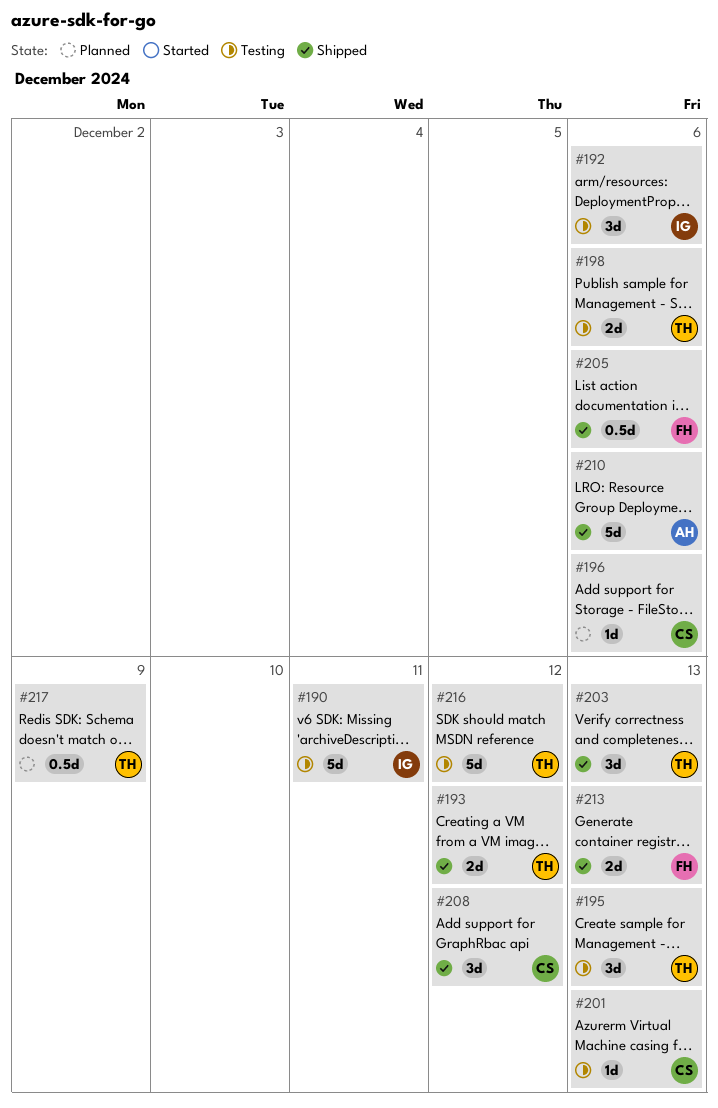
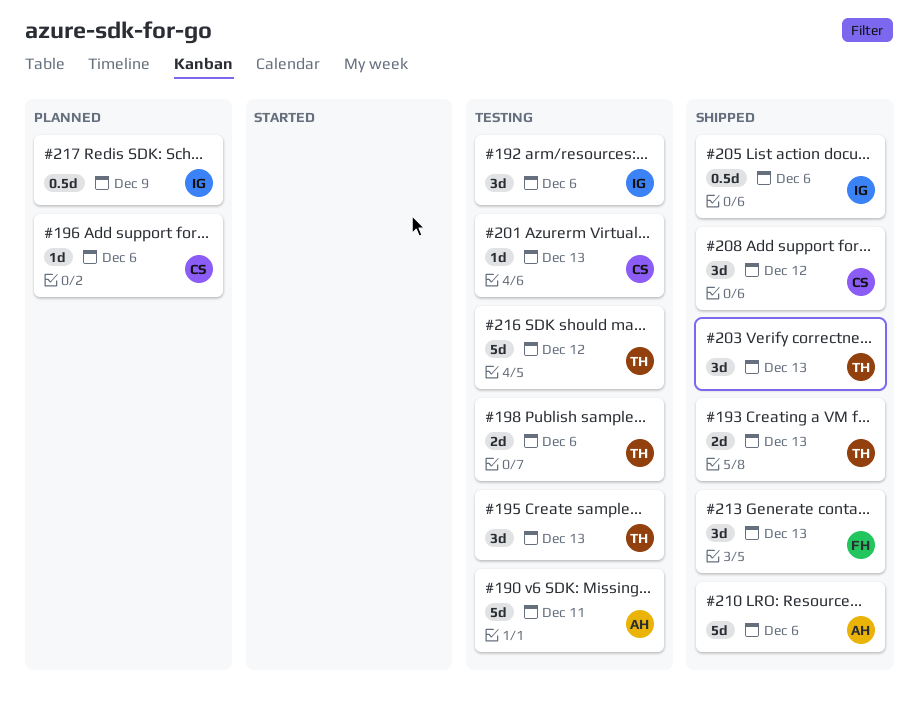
#190, owner: IG -> AH
#193, due: Dec 12 -> Dec 13
#205, owner: FH -> IG
#213, estimate: 2d -> 3d
#217, owner: TH -> IG

